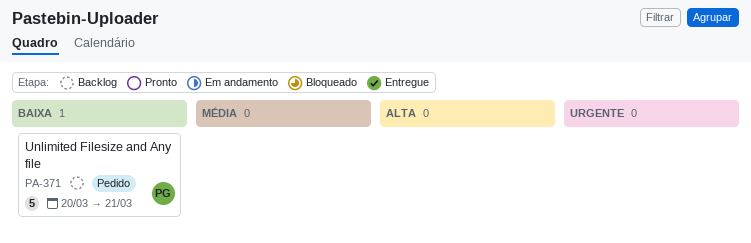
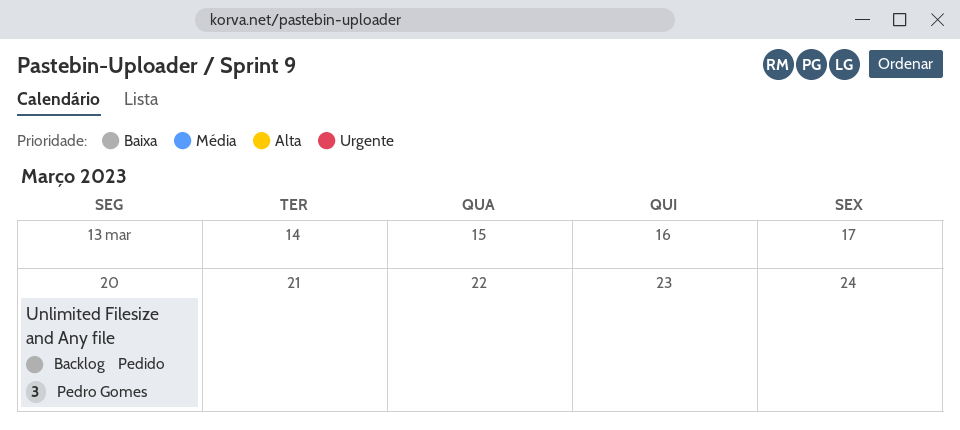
Unlimited Filesize and Any file, estimate: 5 -> 3
Unlimited Filesize and Any file, due: Mar 21 -> Mar 20

